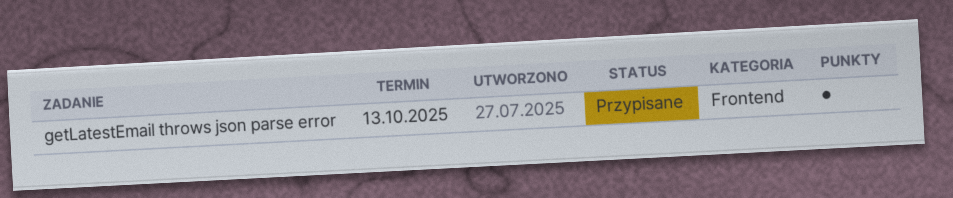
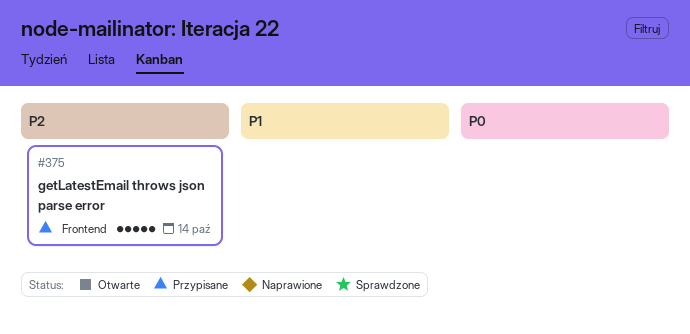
getLatestEmail throws json parse error, estimate: 1 -> 5
getLatestEmail throws json parse error, due: Oct 13 -> Oct 14

